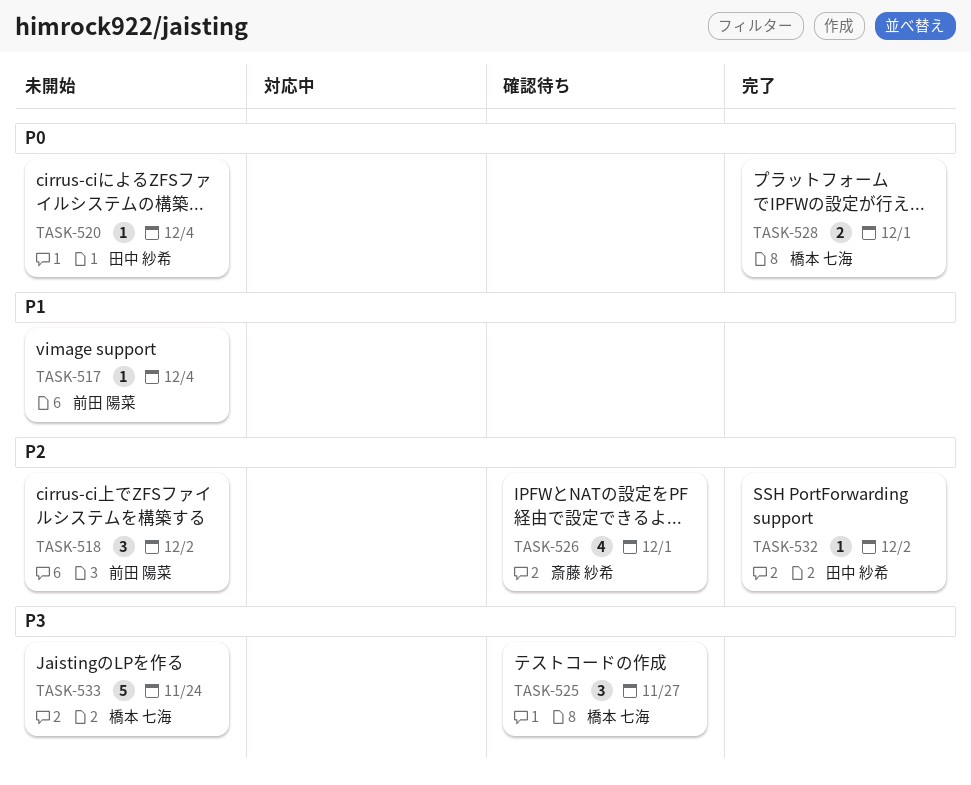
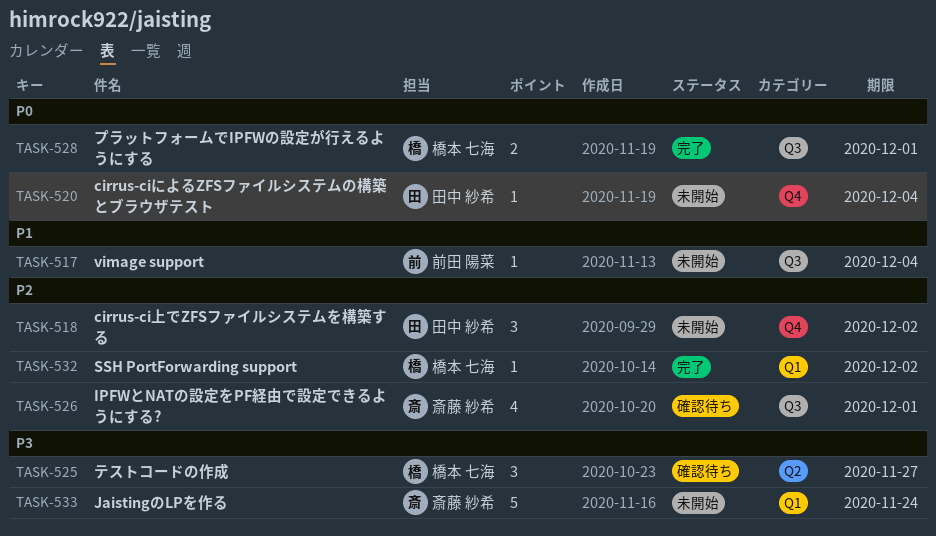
TASK-518, owner: 前田 陽菜 -> 田中 紗希
TASK-532, owner: 田中 紗希 -> 橋本 七海
TASK-533, owner: 橋本 七海 -> 斎藤 紗希

